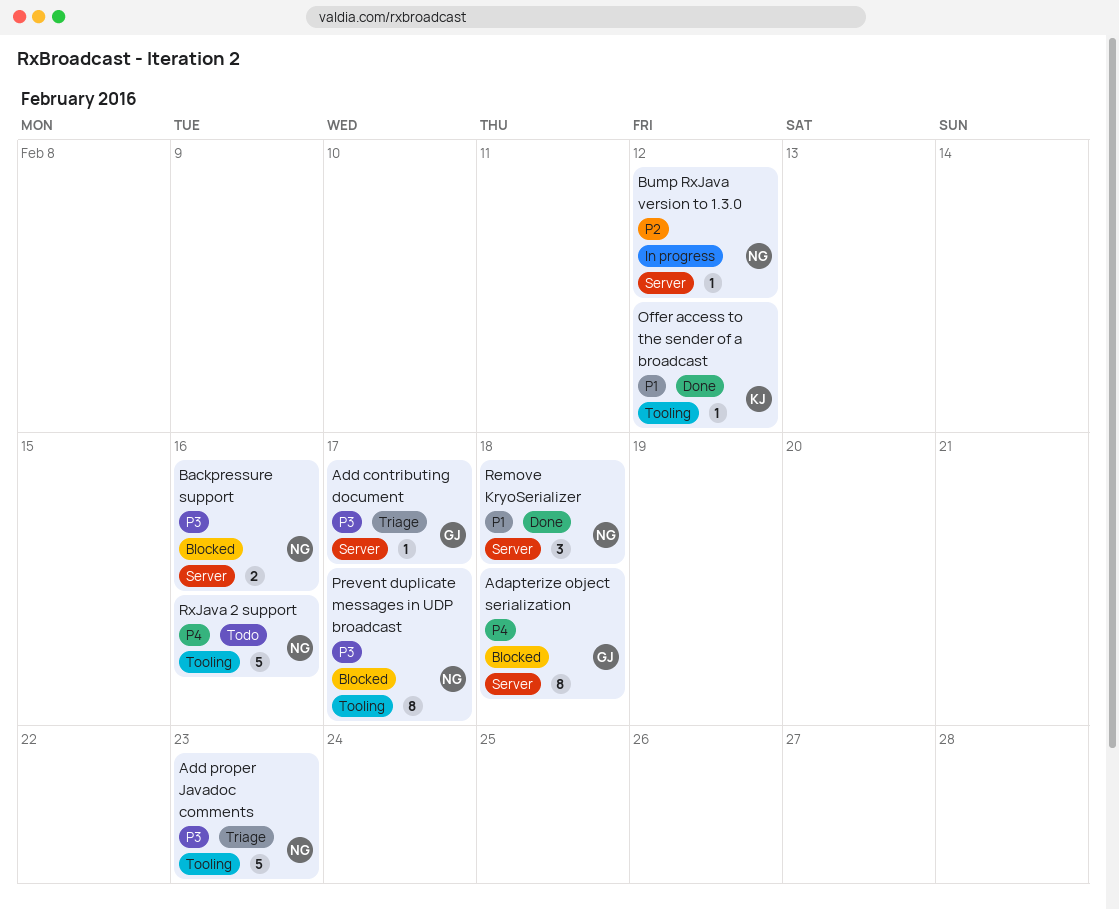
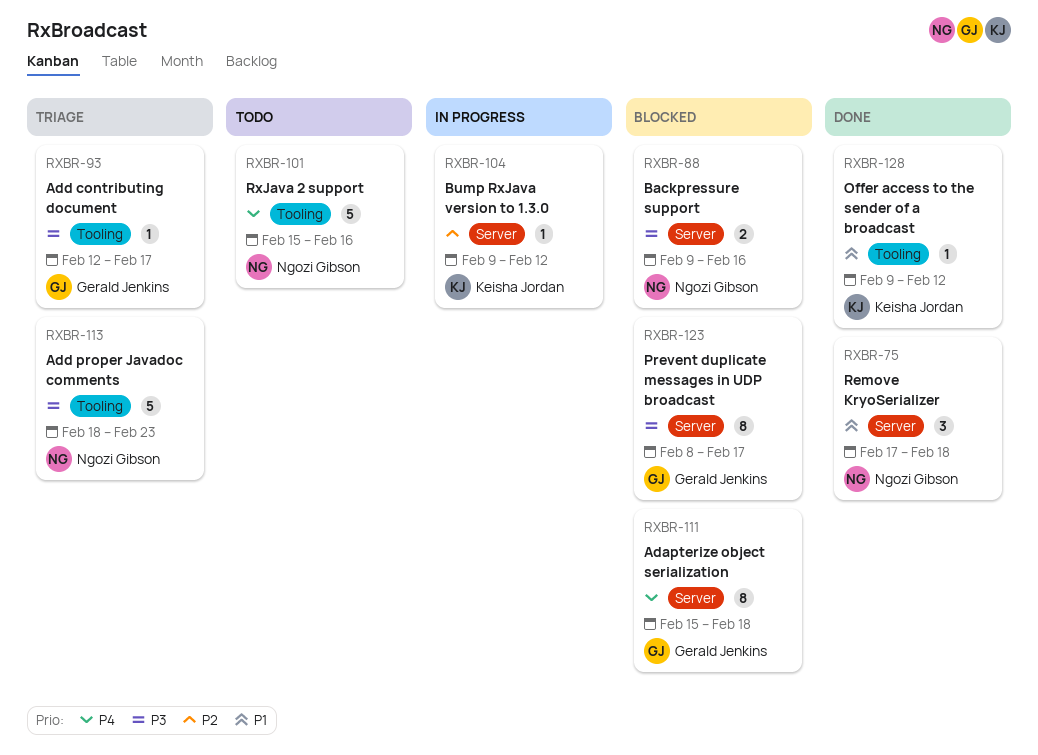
Add contributing document, label: Server -> Tooling
Bump RxJava version to 1.3.0, owner: Ngozi Gibson -> Keisha Jordan
Prevent duplicate messages in UDP broadcast, owner: Ngozi Gibson -> Gerald Jenkins
Prevent duplicate messages in UDP broadcast, label: Tooling -> Server

